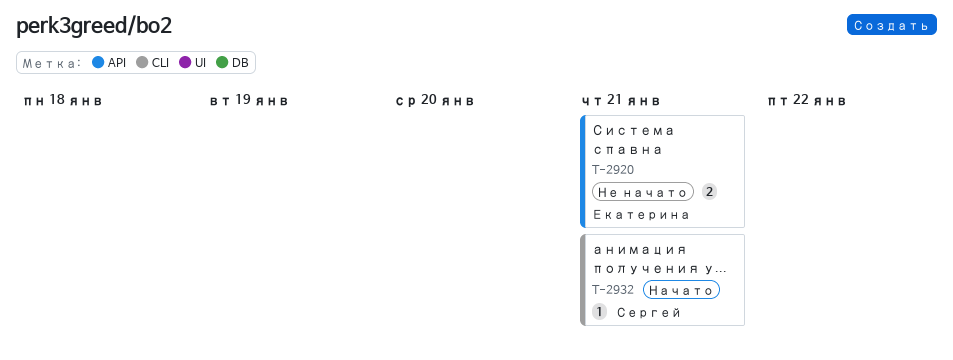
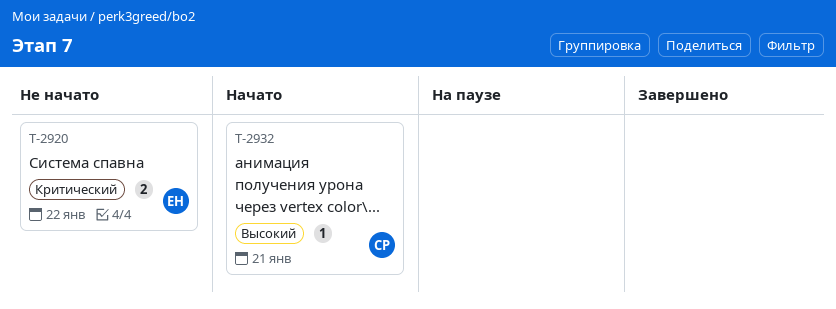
T-2920, due: Jan 21 -> Jan 22

